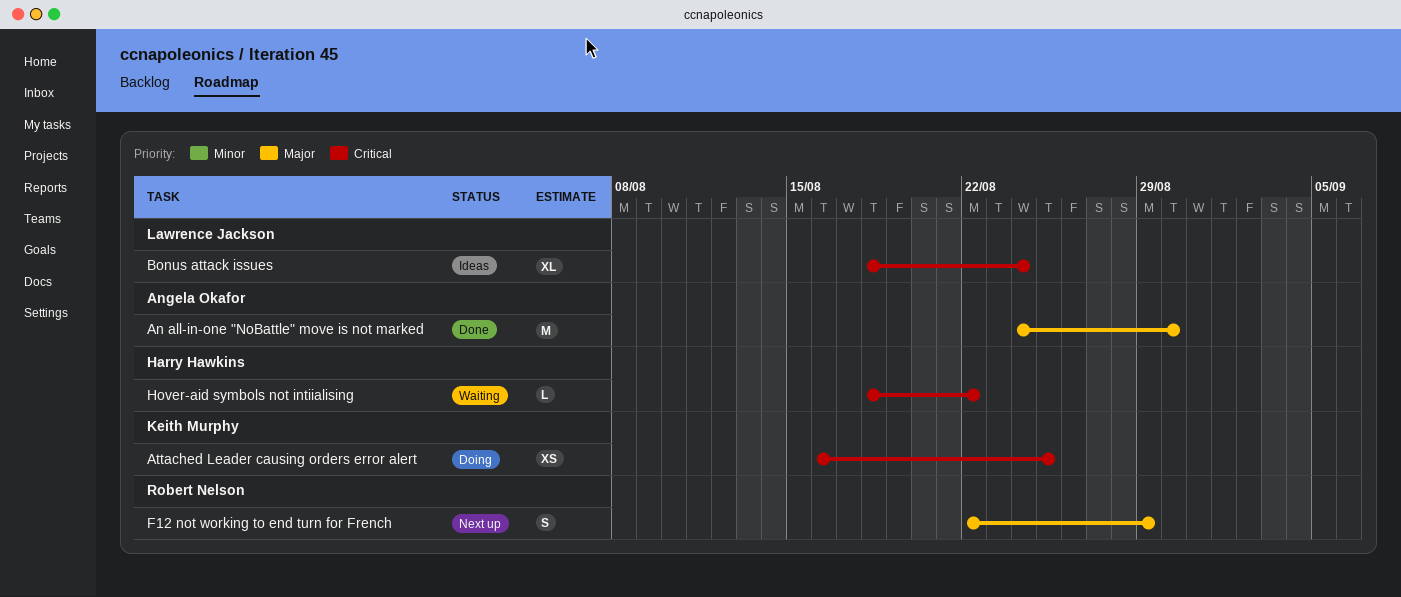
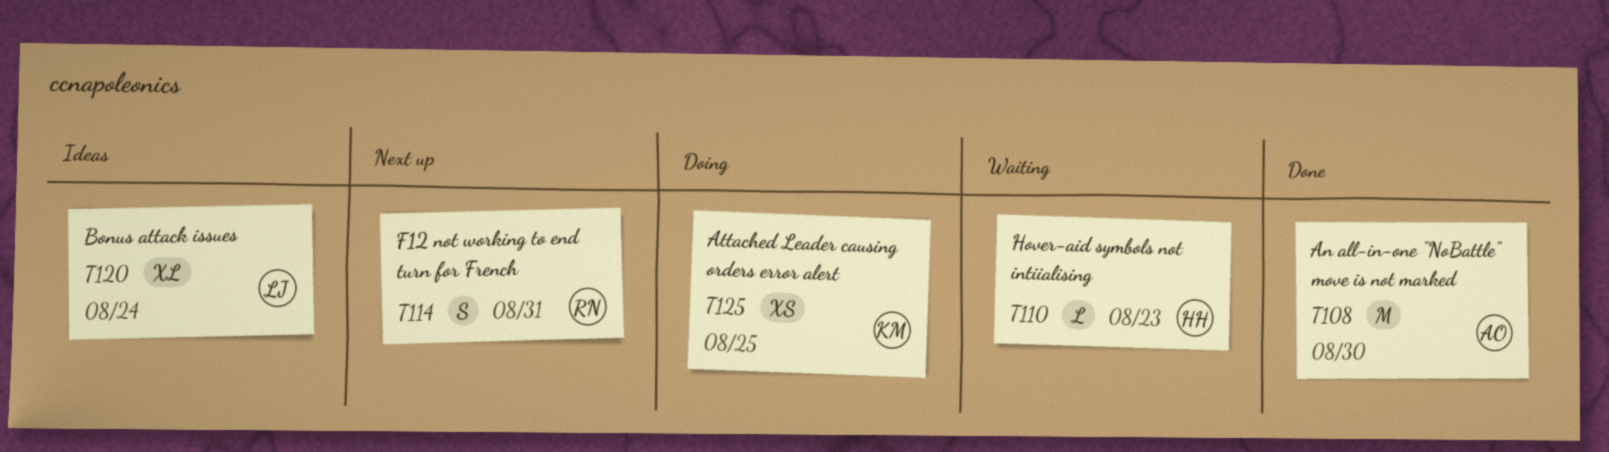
F12 not working to end turn for French, due: Aug 29 -> Aug 31
Hover-aid symbols not intiialising, due: Aug 22 -> Aug 23

